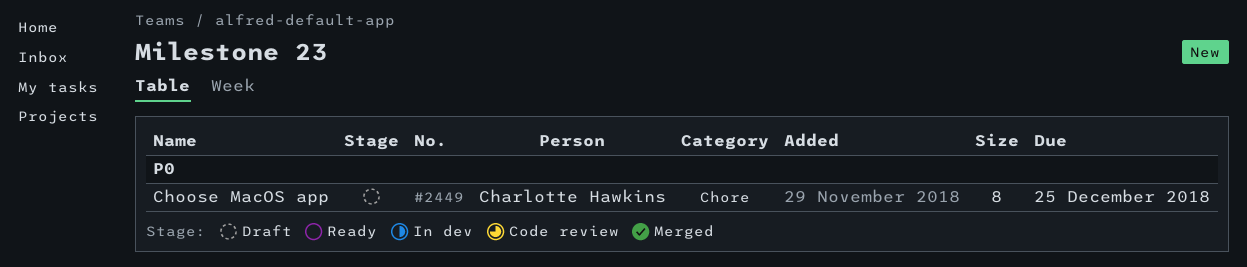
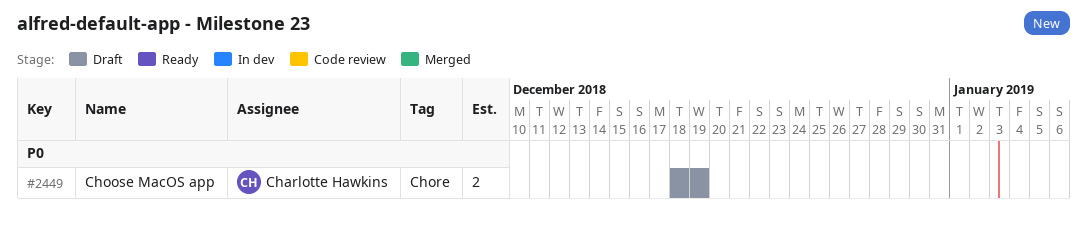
#2449, estimate: 8 -> 2
#2449, due: Dec 25 -> Dec 19

